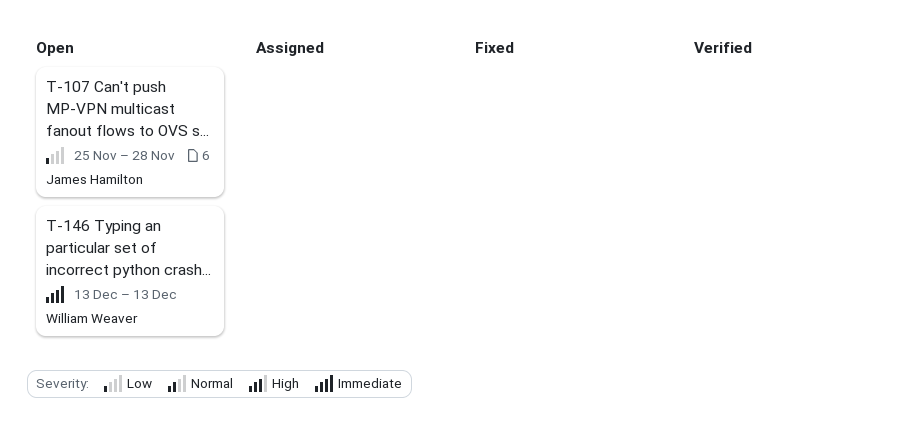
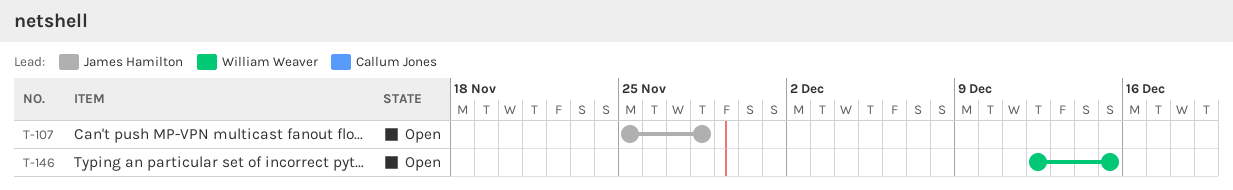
T-146, start: Dec 13 -> Dec 12
T-146, due: Dec 13 -> Dec 15

